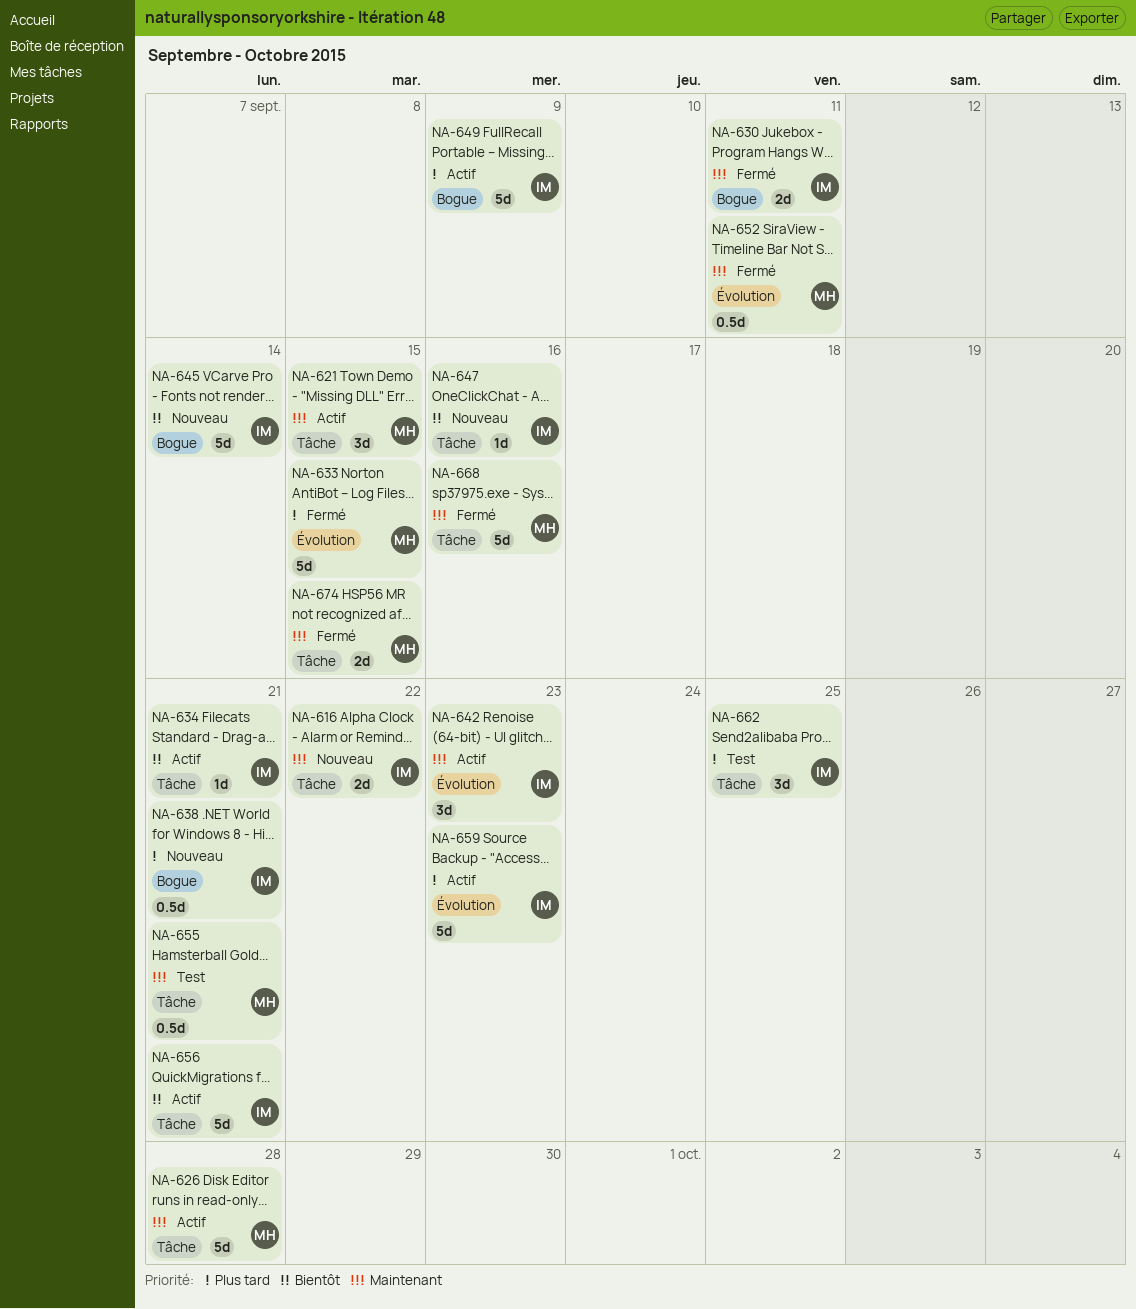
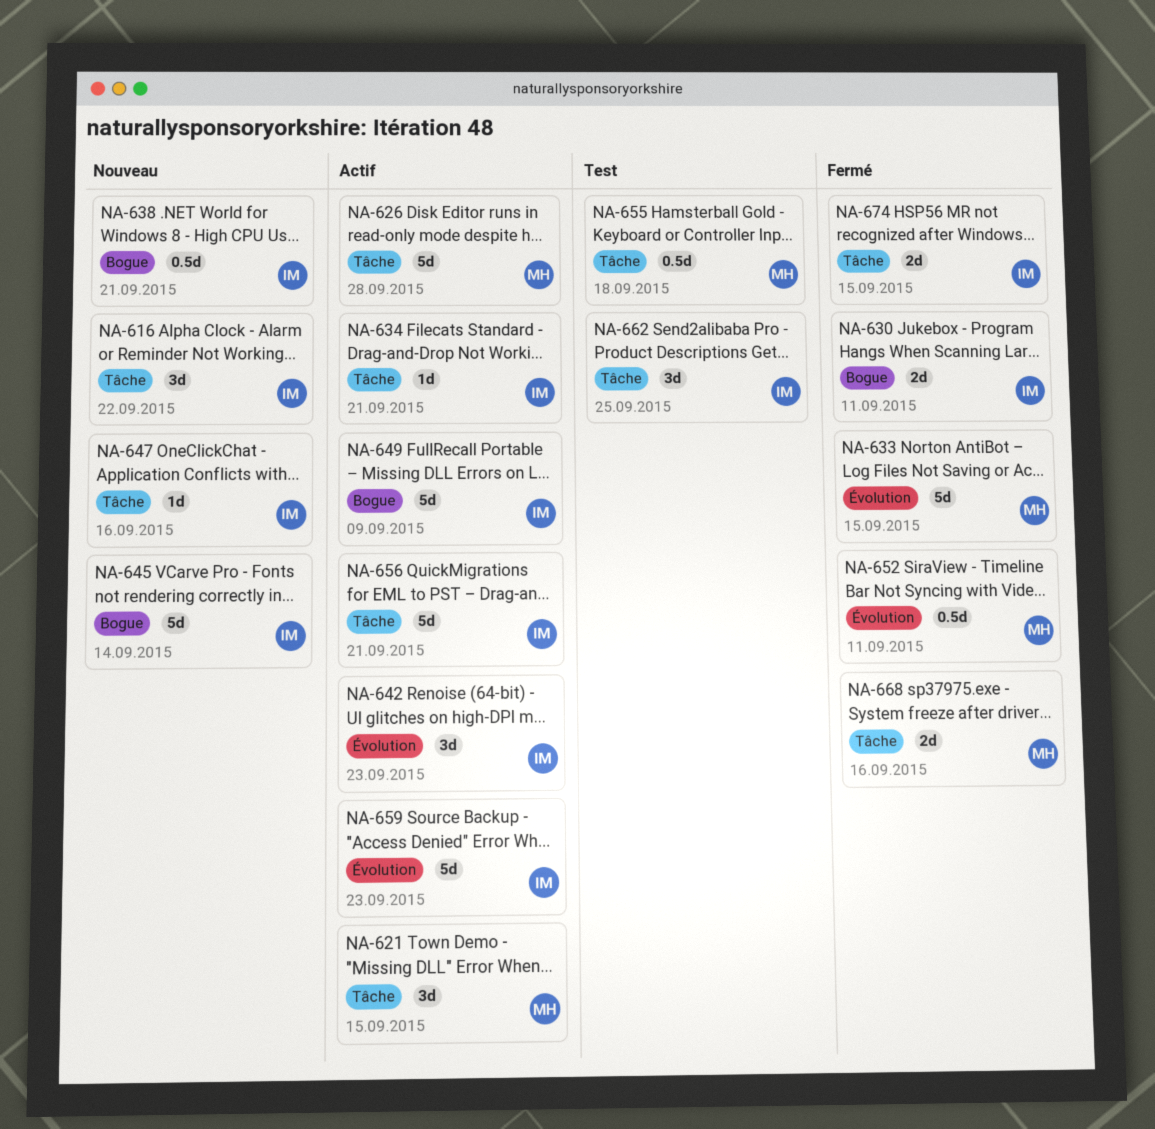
NA-616, estimate: 2d -> 3d
NA-655, due: Sep 21 -> Sep 18
NA-668, estimate: 5d -> 2d
NA-674, owner: MH -> IM

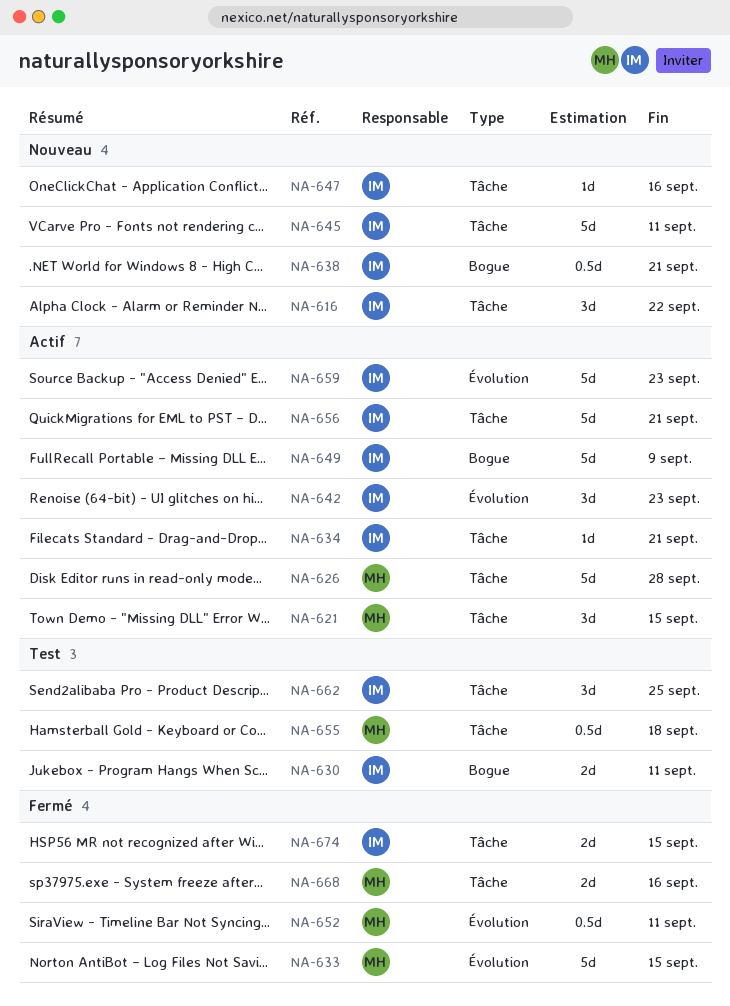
NA-630, status: Fermé -> Test
NA-645, label: Bogue -> Tâche
NA-645, due: Sep 14 -> Sep 11

